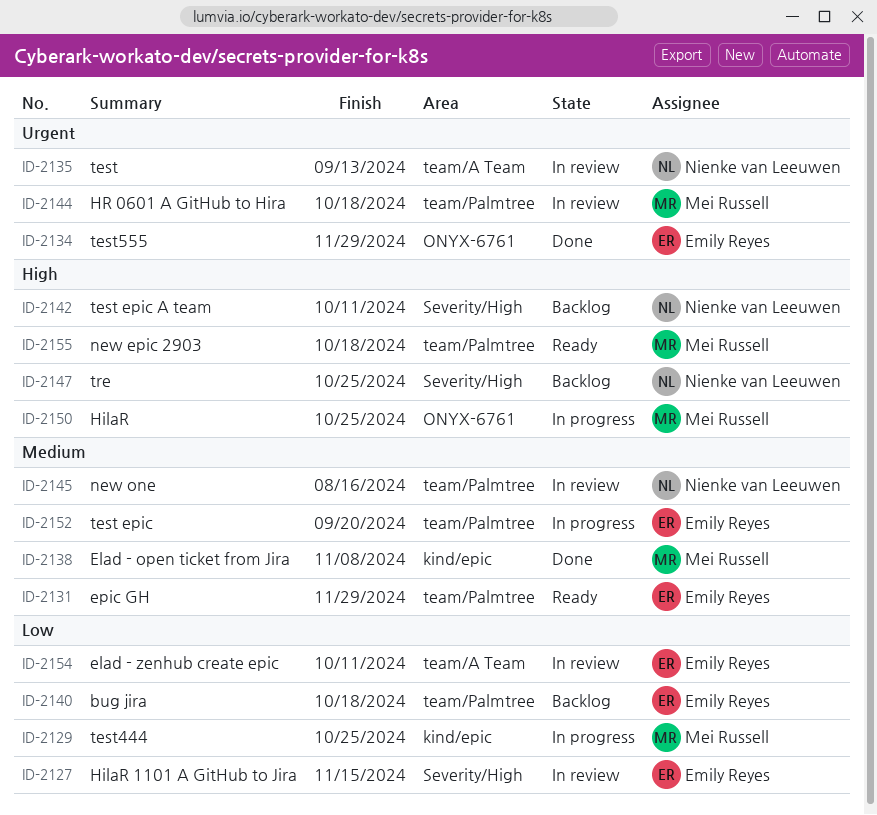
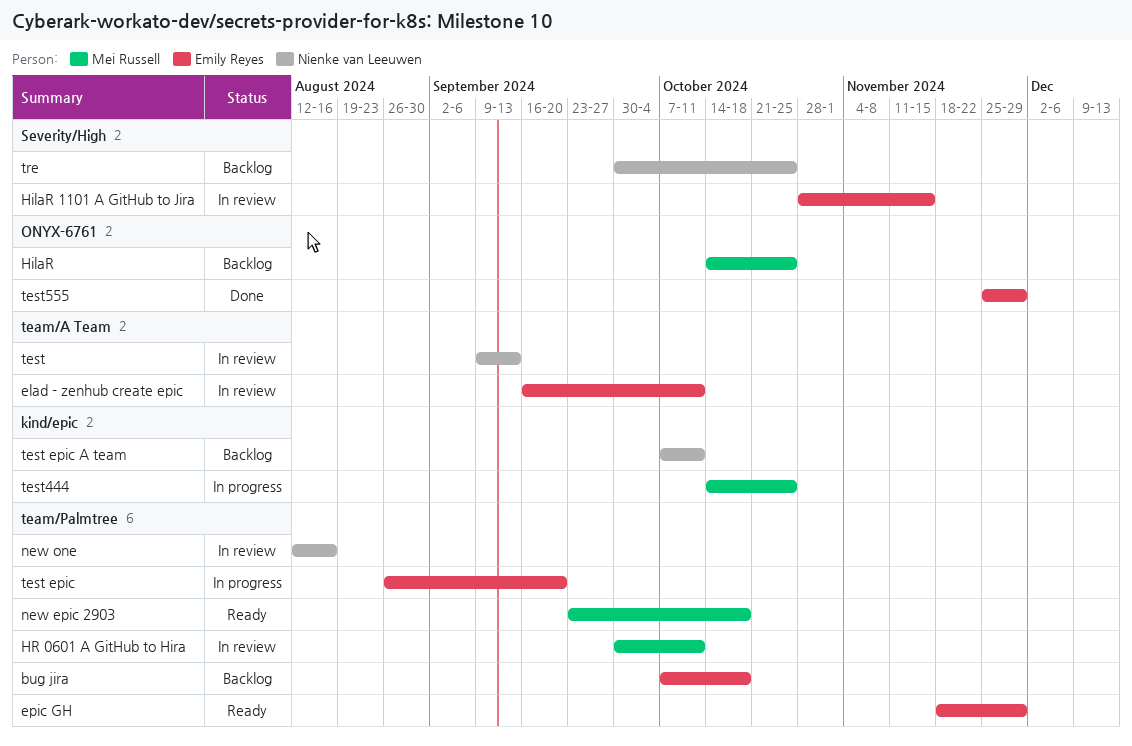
Elad - open ticket from Jira: present -> none
HilaR, status: In progress -> Backlog
HR 0601 A GitHub to Hira, due: Oct 18 -> Oct 11
test epic A team, label: Severity/High -> kind/epic

